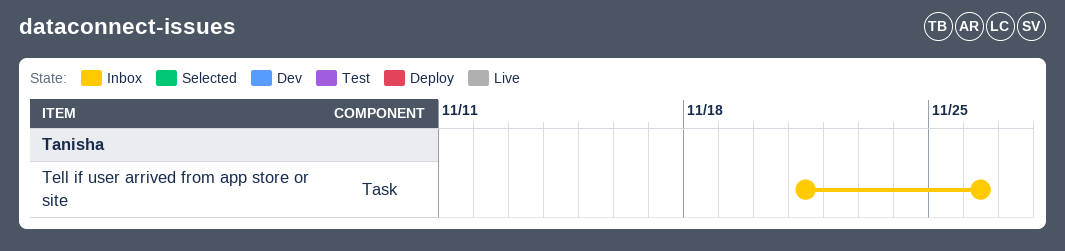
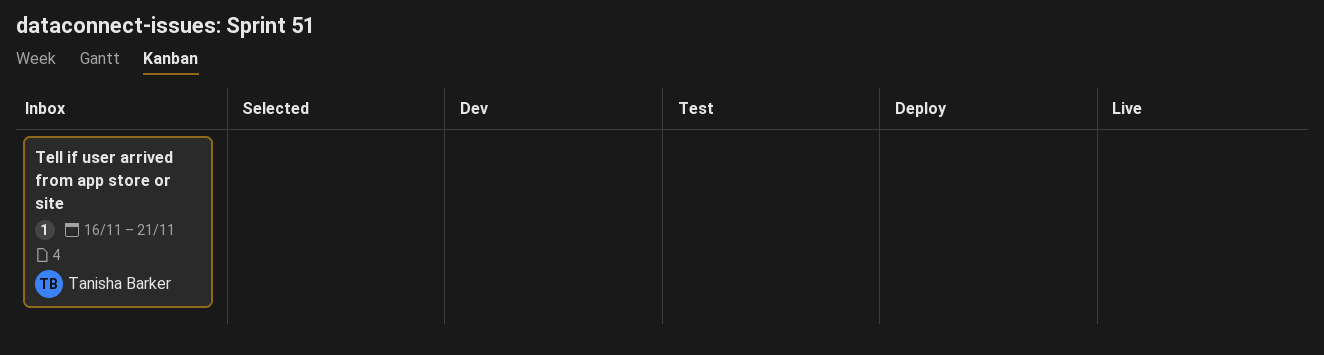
Tell if user arrived from app store or site, start: Nov 21 -> Nov 16
Tell if user arrived from app store or site, due: Nov 26 -> Nov 21

